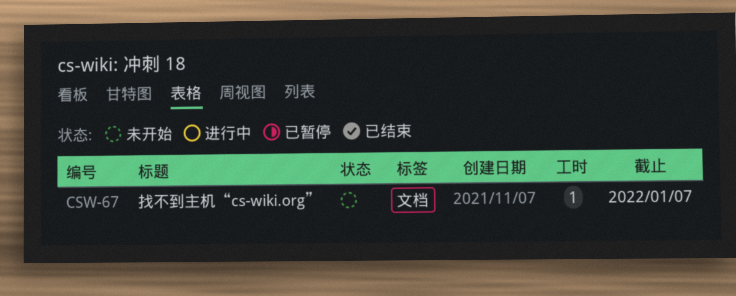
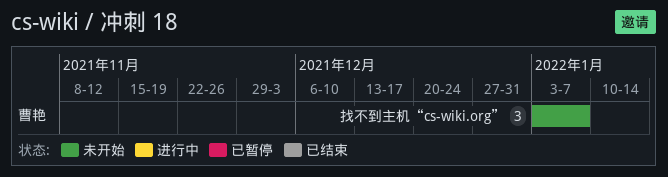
找不到主机“cs-wiki.org”, estimate: 1 -> 3

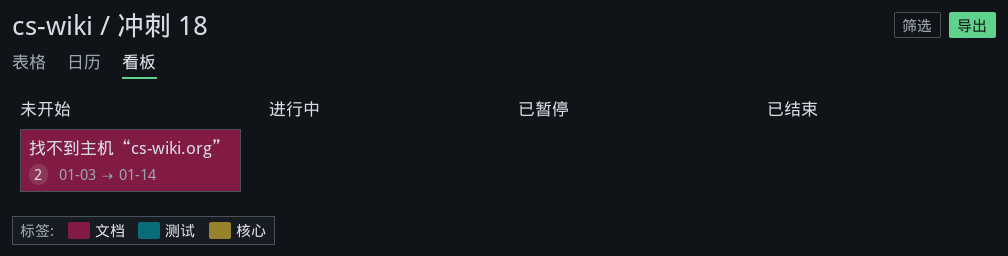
找不到主机“cs-wiki.org”, estimate: 3 -> 2
找不到主机“cs-wiki.org”, due: Jan 7 -> Jan 14

